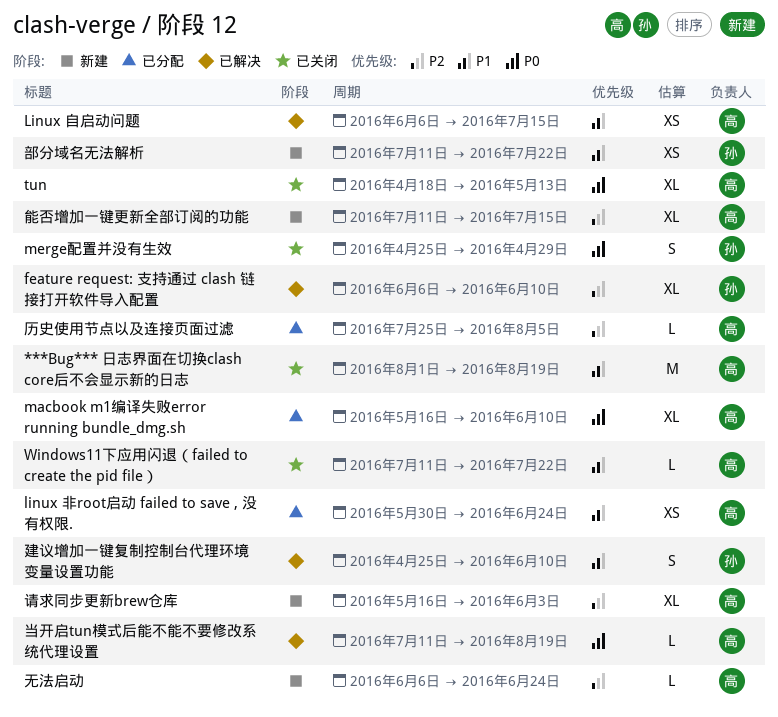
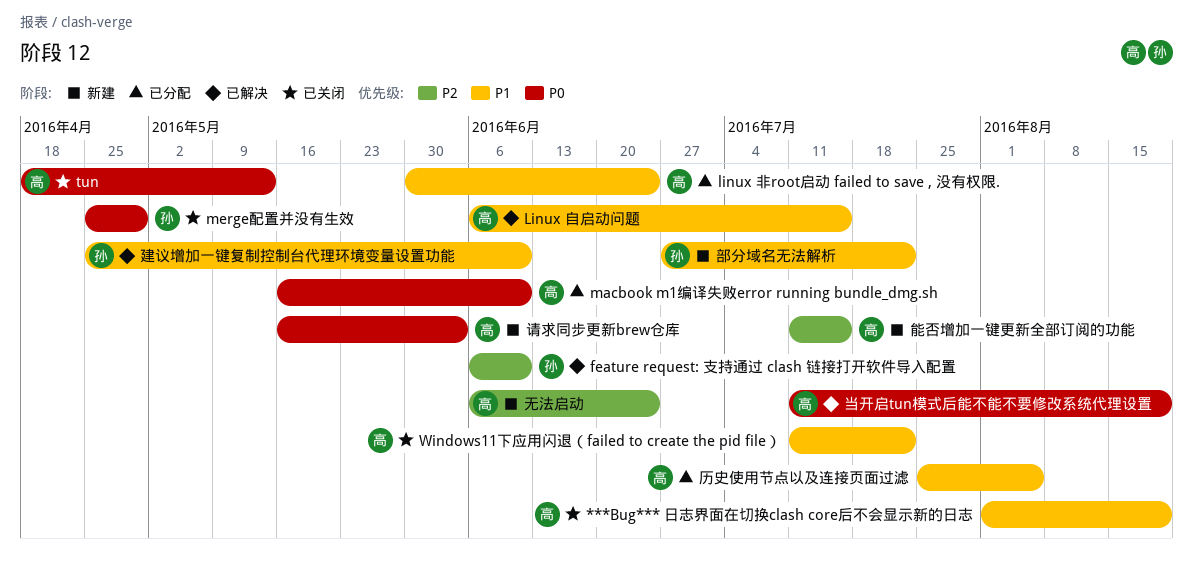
历史使用节点以及连接页面过滤, priority: P2 -> P1
请求同步更新brew仓库, priority: P2 -> P0
部分域名无法解析, start: Jul 11 -> Jun 27

